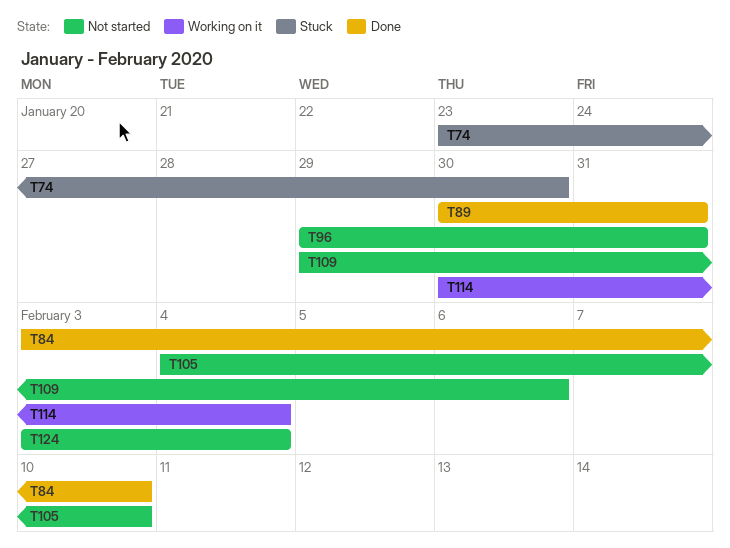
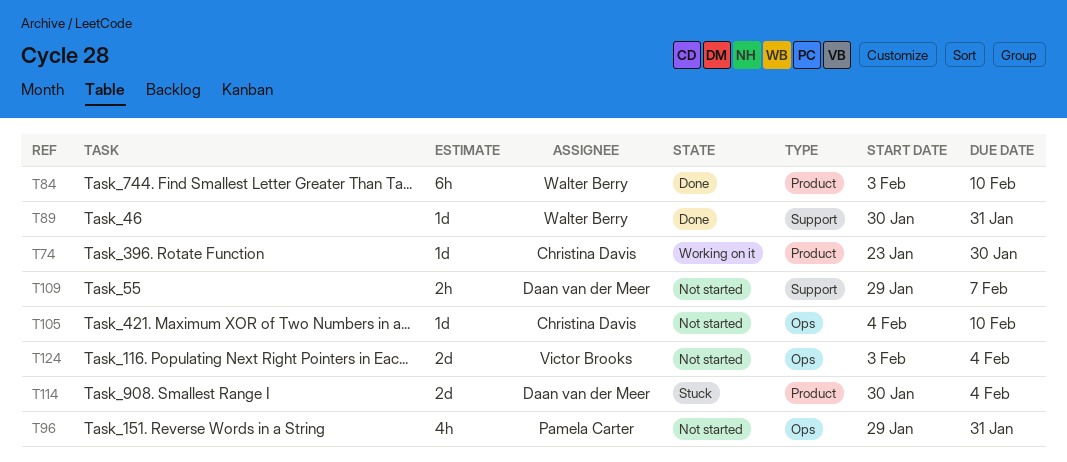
T74, status: Stuck -> Working on it
T109, due: Feb 6 -> Feb 7
T114, status: Working on it -> Stuck

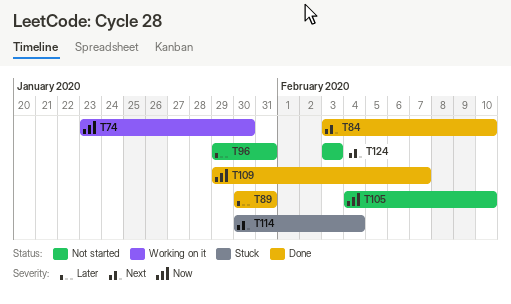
T109, status: Not started -> Done
T124, due: Feb 4 -> Feb 3

